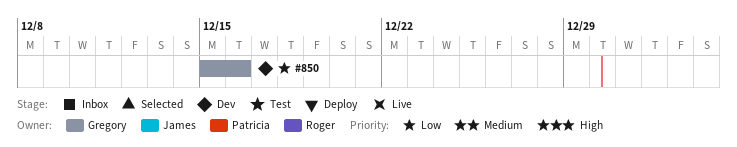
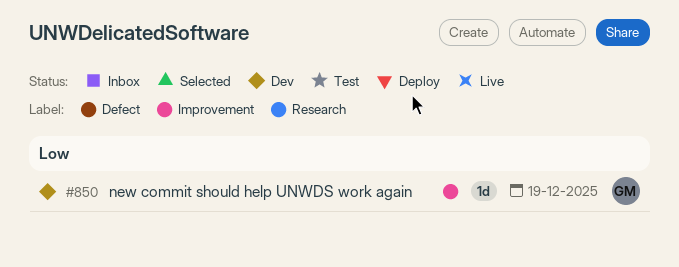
#850, due: Dec 16 -> Dec 19

